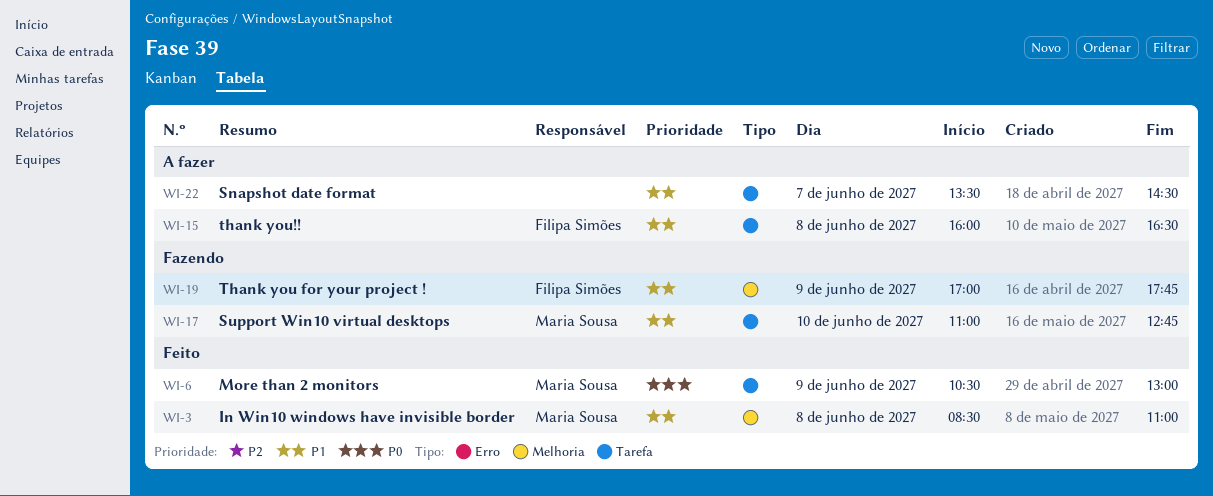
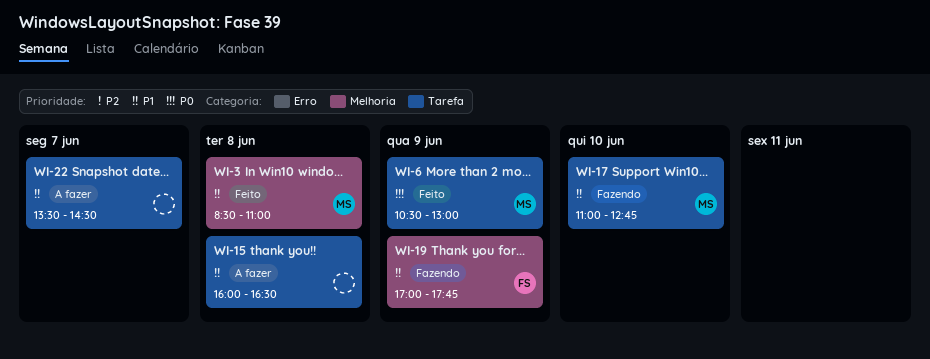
WI-15, owner: Filipa Simões -> none

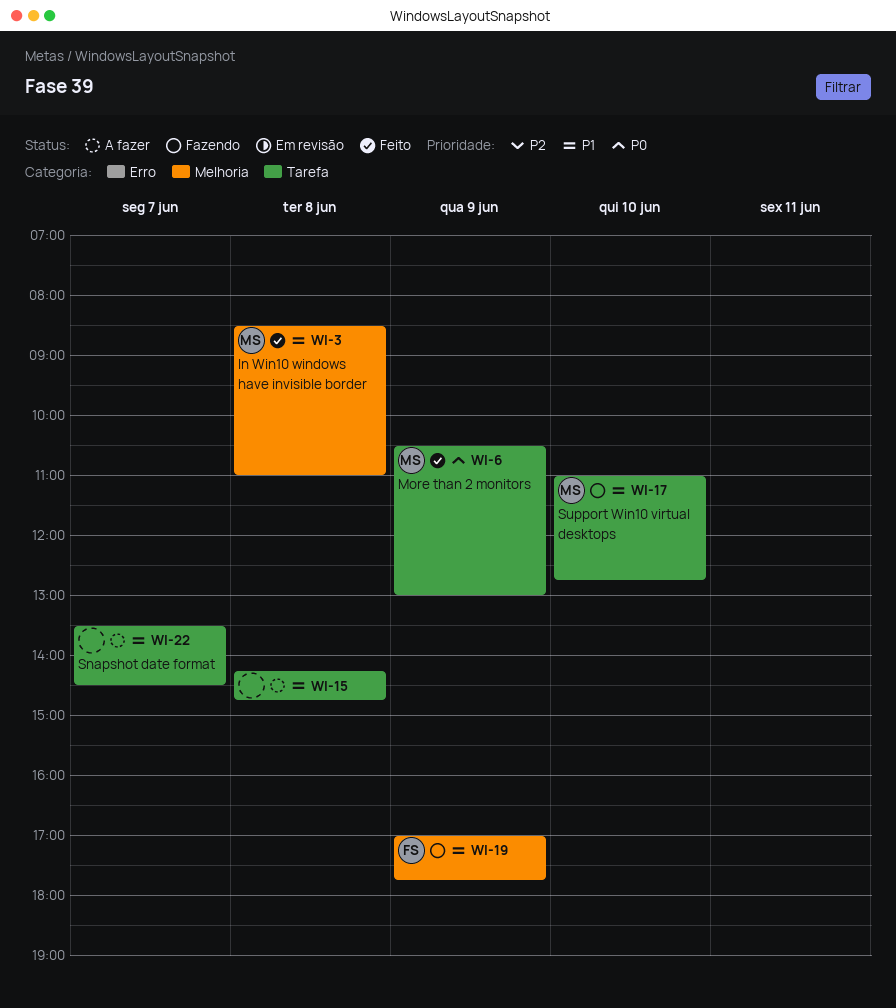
WI-15, begins: 16:00 -> 14:15
WI-15, ends: 16:30 -> 14:45

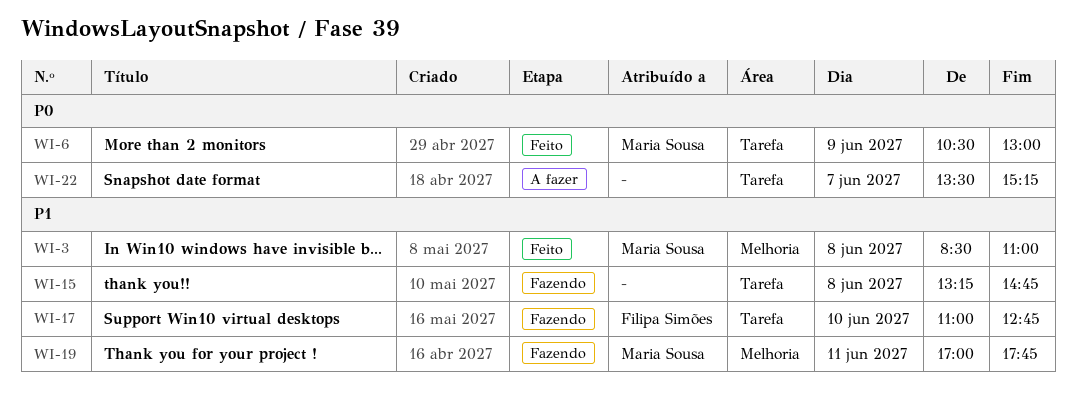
WI-15, status: A fazer -> Fazendo
WI-15, begins: 14:15 -> 13:15
WI-17, owner: Maria Sousa -> Filipa Simões
WI-19, owner: Filipa Simões -> Maria Sousa
WI-19, day: Jun 9 -> Jun 11
WI-22, priority: P1 -> P0
WI-22, ends: 14:30 -> 15:15

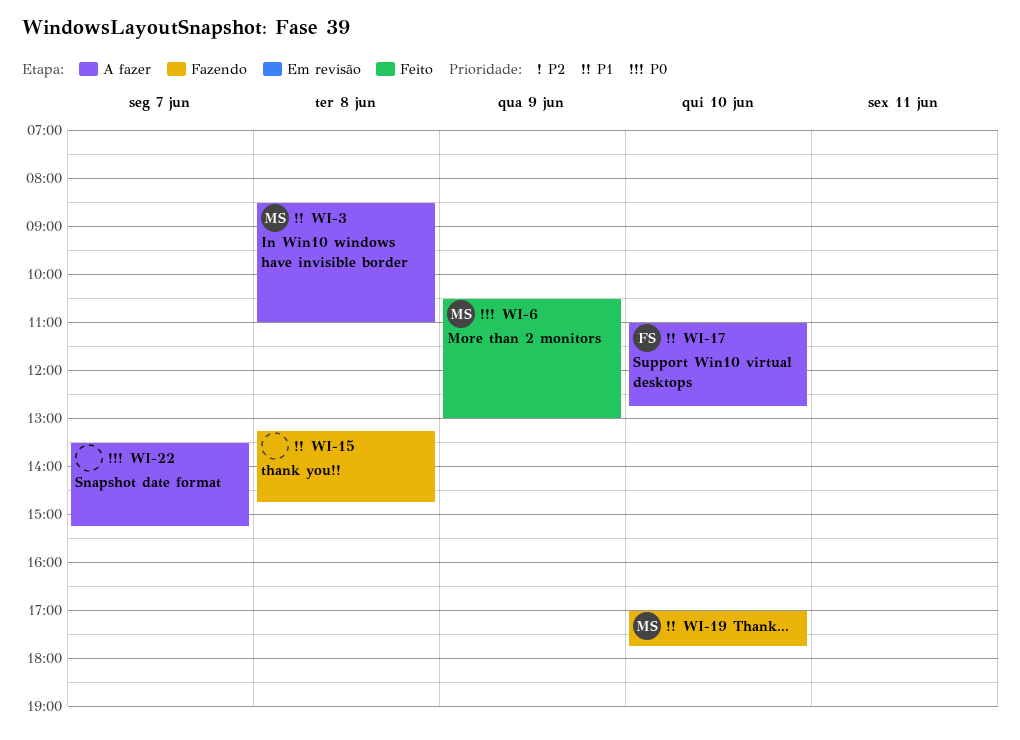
WI-3, status: Feito -> A fazer
WI-17, status: Fazendo -> A fazer
WI-19, day: Jun 11 -> Jun 10

